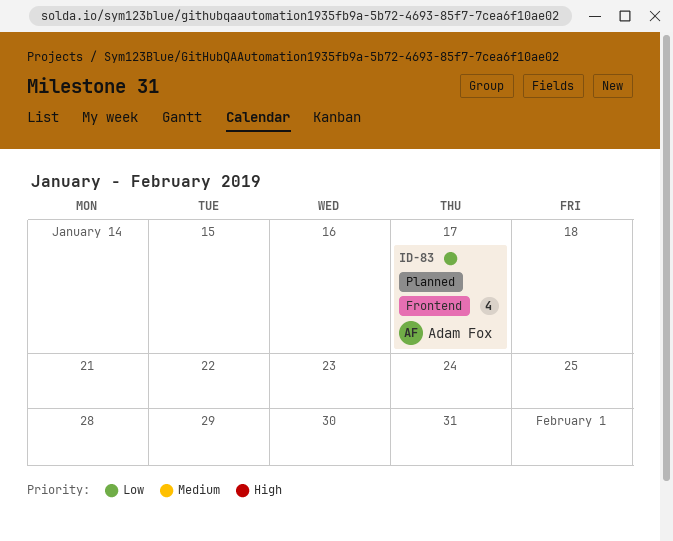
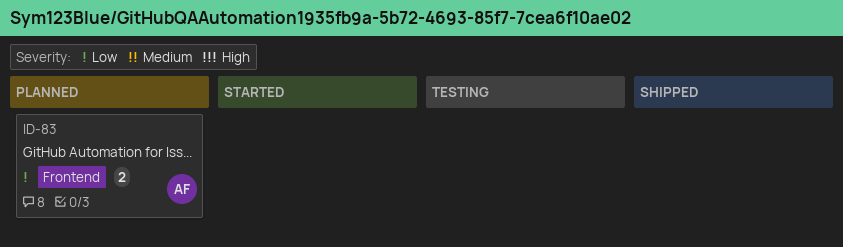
ID-83, estimate: 4 -> 2

